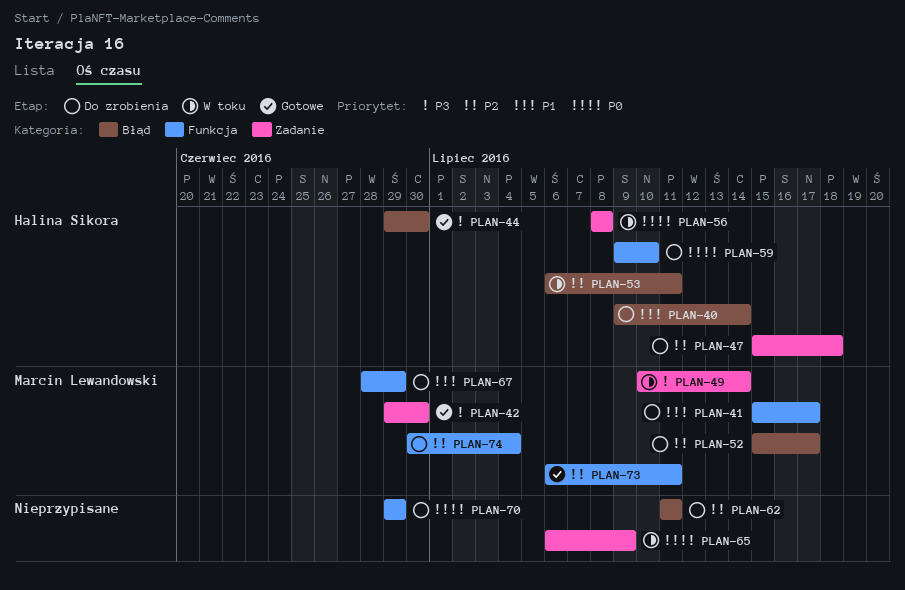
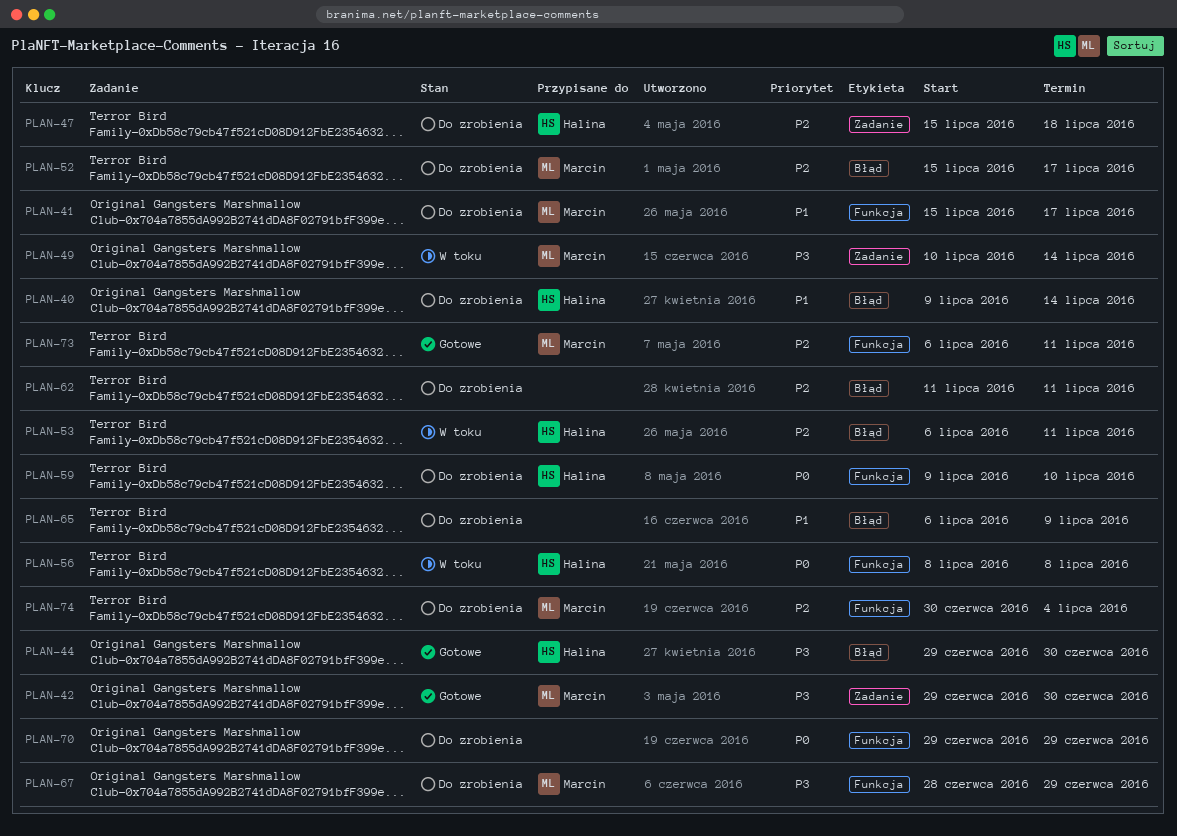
PLAN-56, label: Zadanie -> Funkcja
PLAN-65, status: W toku -> Do zrobienia
PLAN-65, priority: P0 -> P1
PLAN-65, label: Zadanie -> Błąd
PLAN-67, priority: P1 -> P3

